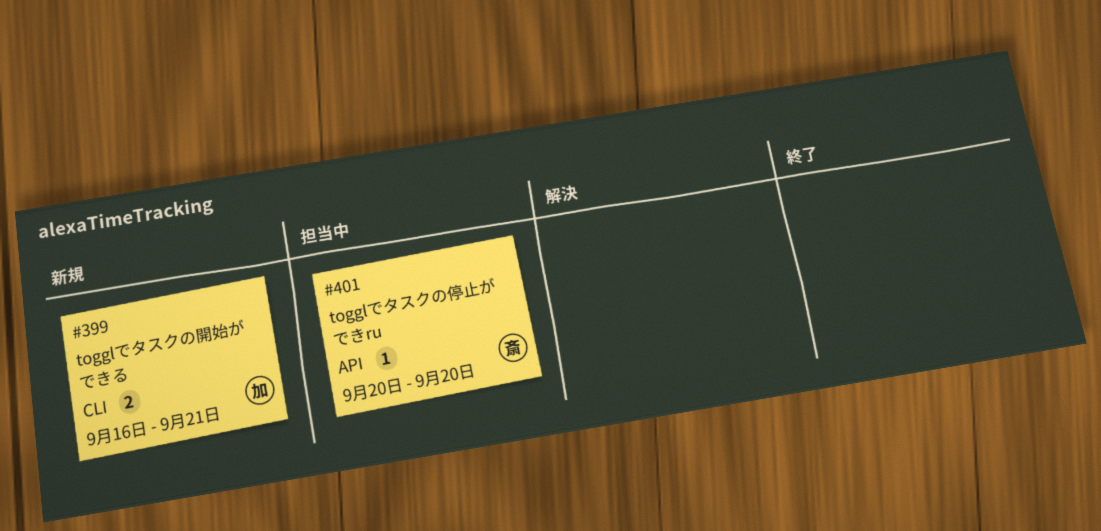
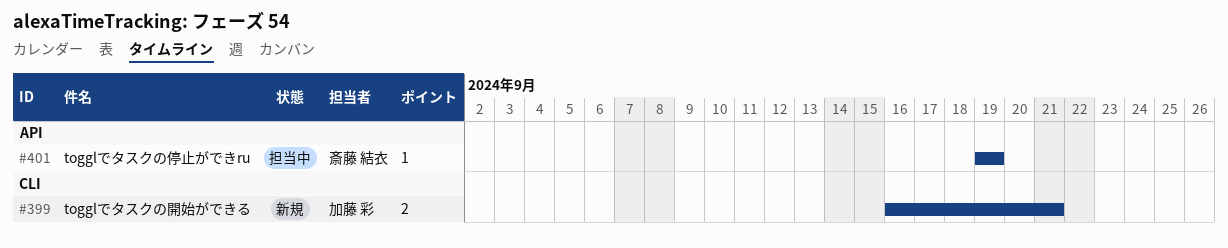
#401, start: Sep 20 -> Sep 19
#401, due: Sep 20 -> Sep 19

